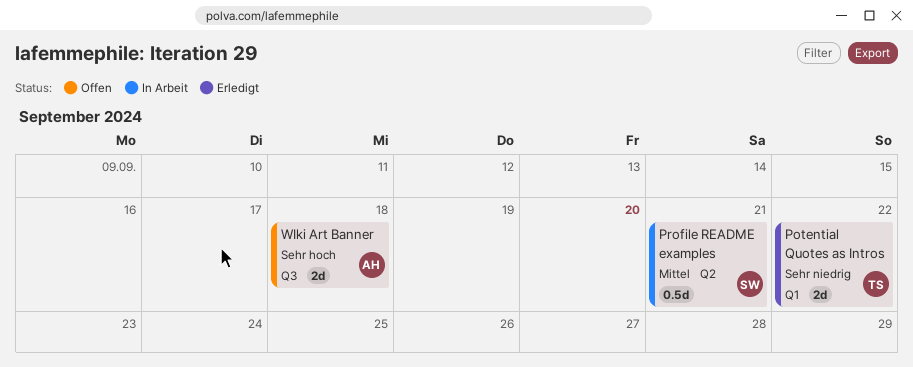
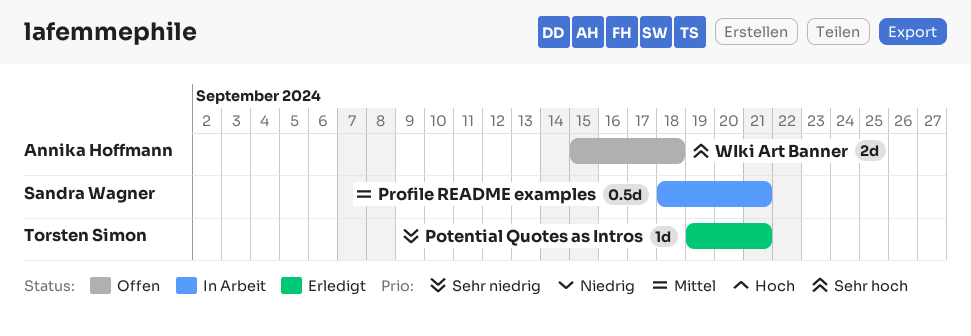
Potential Quotes as Intros, estimate: 2d -> 1d
Potential Quotes as Intros, due: Sep 22 -> Sep 21

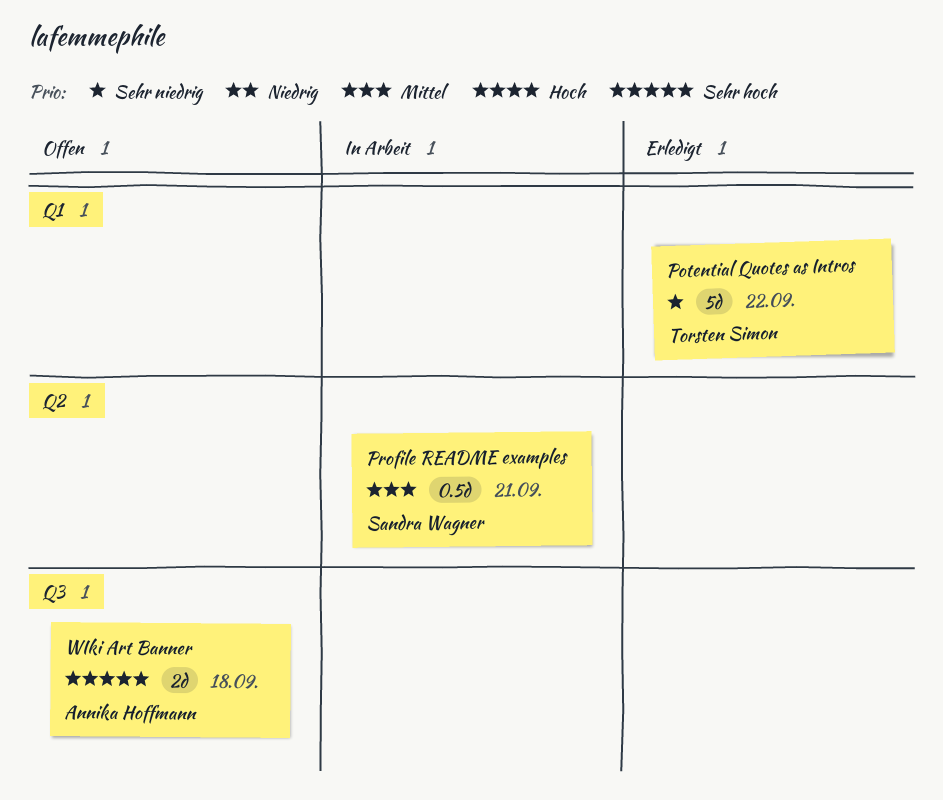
Potential Quotes as Intros, estimate: 1d -> 5d
Potential Quotes as Intros, due: Sep 21 -> Sep 22

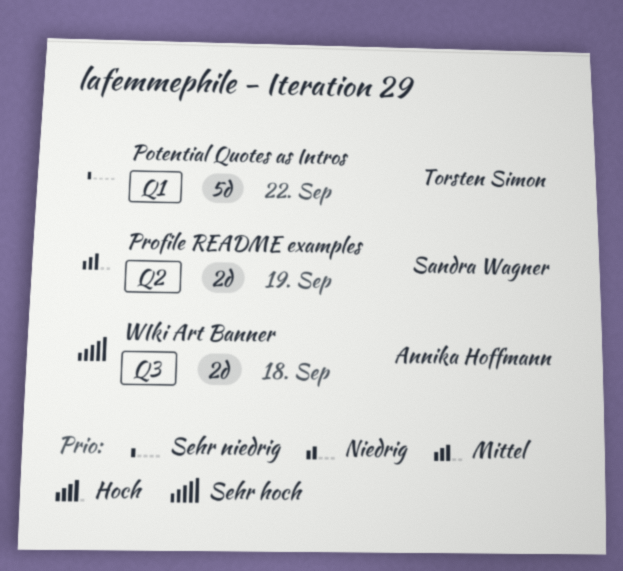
Profile README examples, estimate: 0.5d -> 2d
Profile README examples, due: Sep 21 -> Sep 19

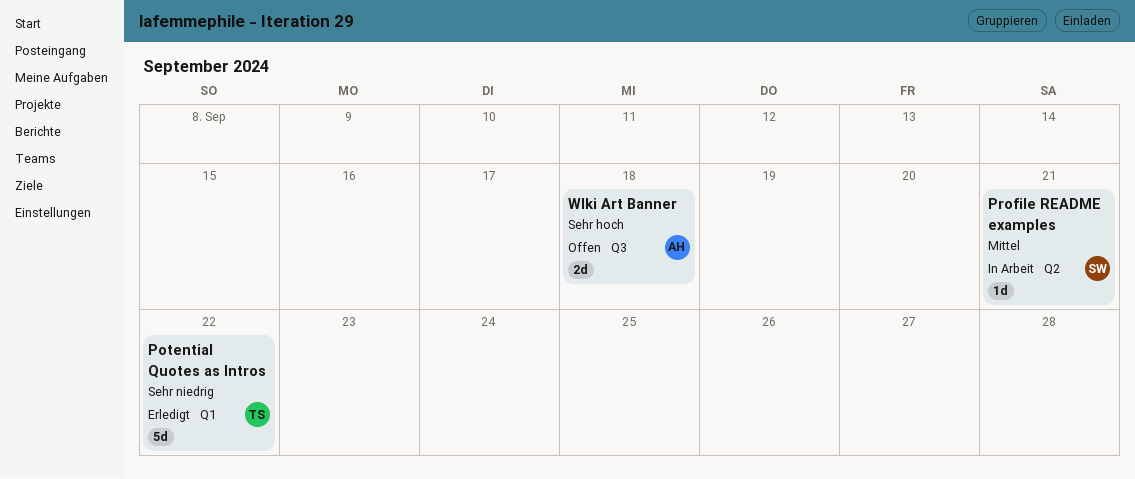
Profile README examples, estimate: 2d -> 1d
Profile README examples, due: Sep 19 -> Sep 21

